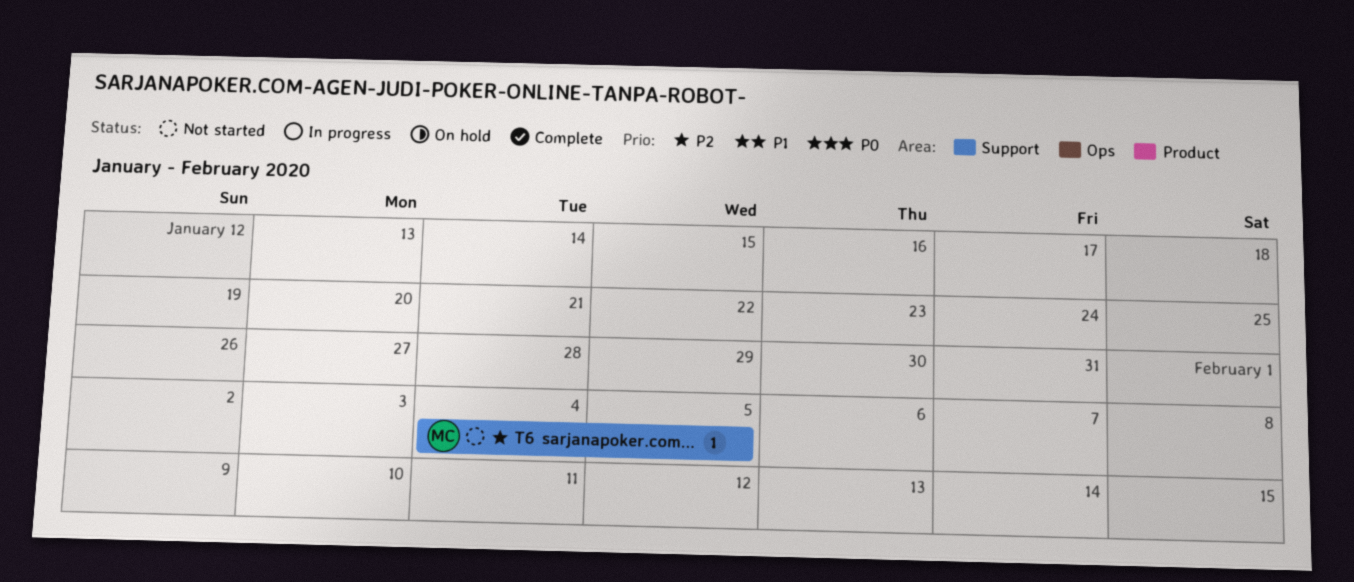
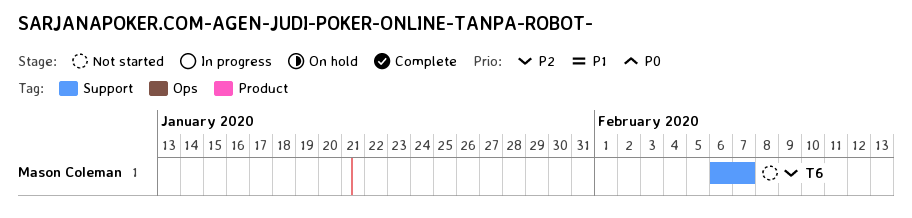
T6, start: Feb 4 -> Feb 6
T6, due: Feb 5 -> Feb 7

